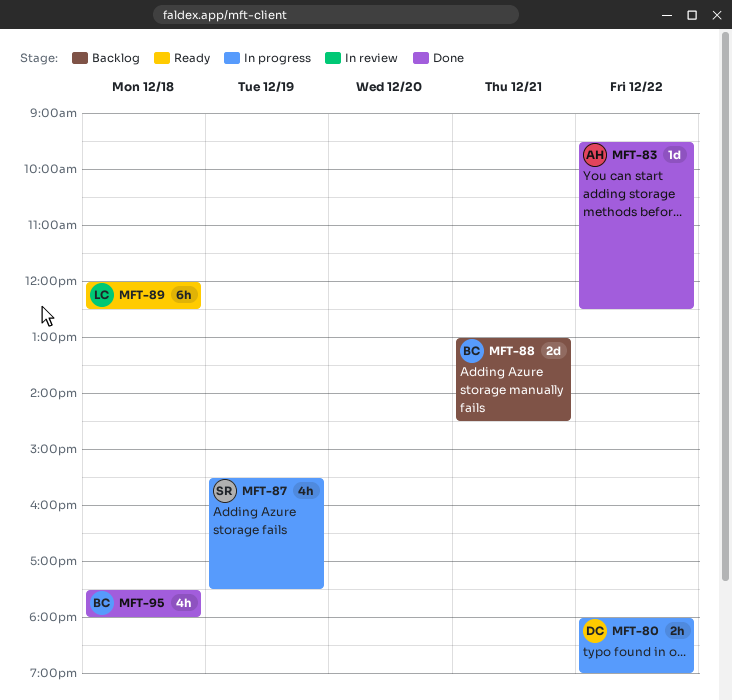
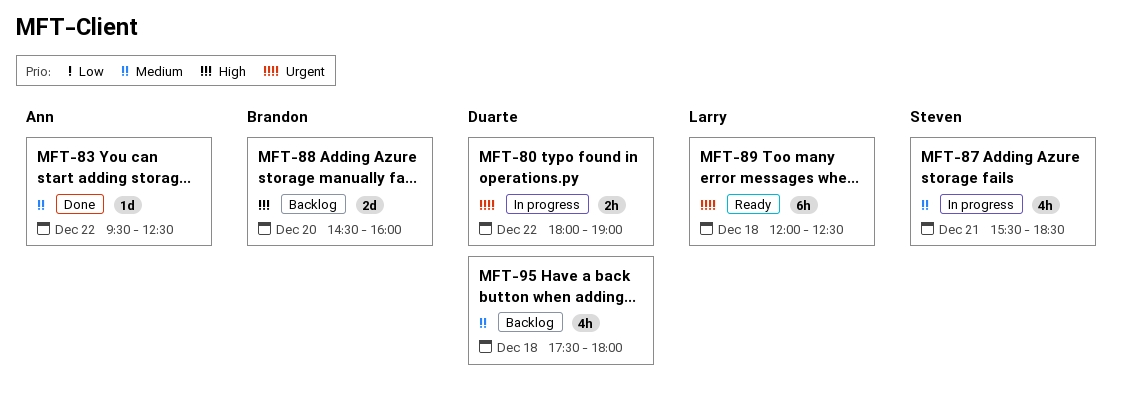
MFT-87, day: Dec 19 -> Dec 21
MFT-87, ends: 17:30 -> 18:30
MFT-88, day: Dec 21 -> Dec 20
MFT-88, begins: 13:00 -> 14:30
MFT-88, ends: 14:30 -> 16:00
MFT-95, status: Done -> Backlog
MFT-95, owner: Brandon -> Duarte

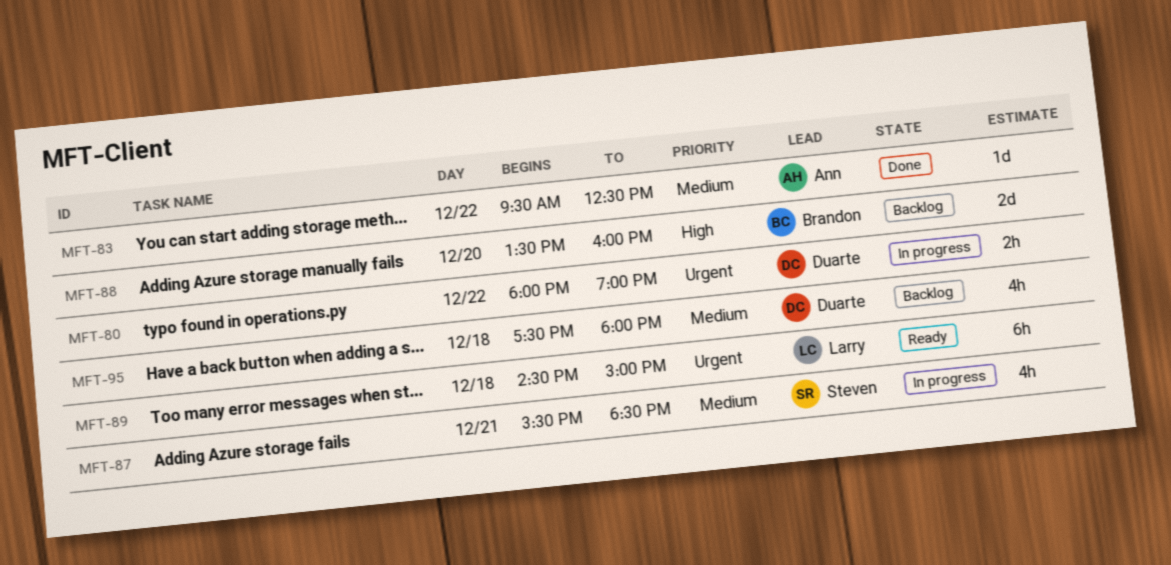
MFT-88, begins: 14:30 -> 13:30
MFT-89, begins: 12:00 -> 14:30
MFT-89, ends: 12:30 -> 15:00

